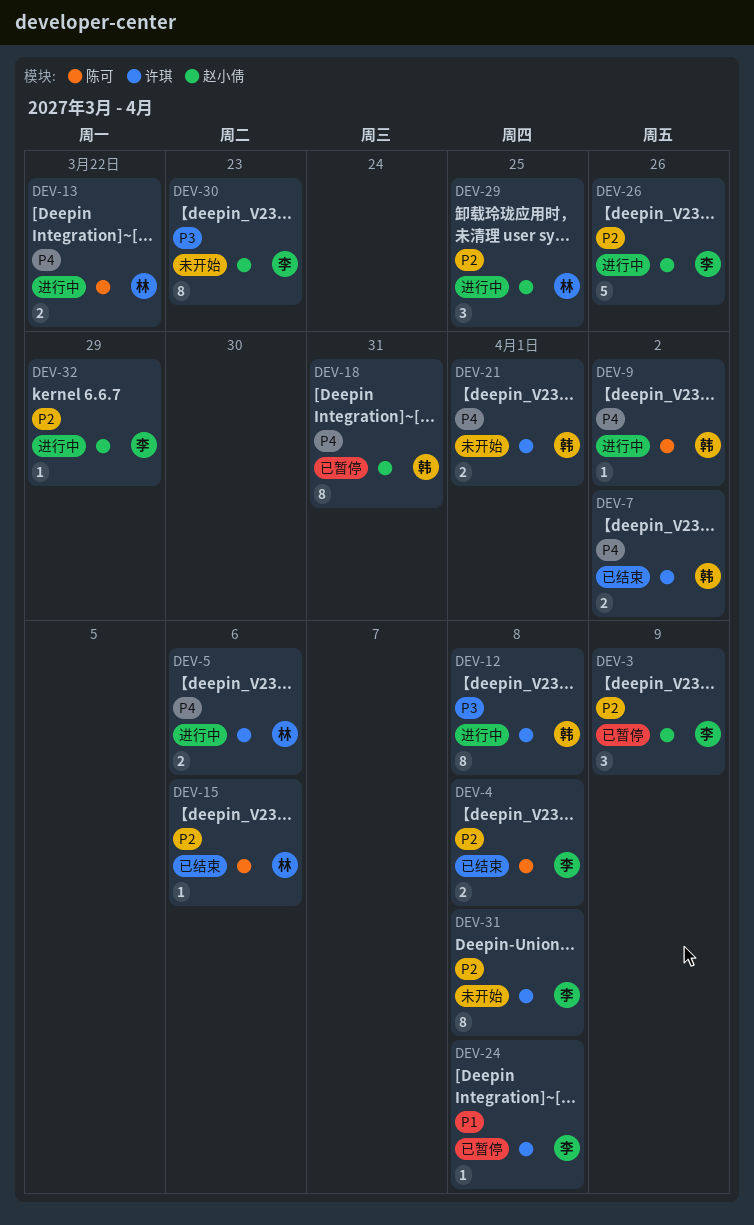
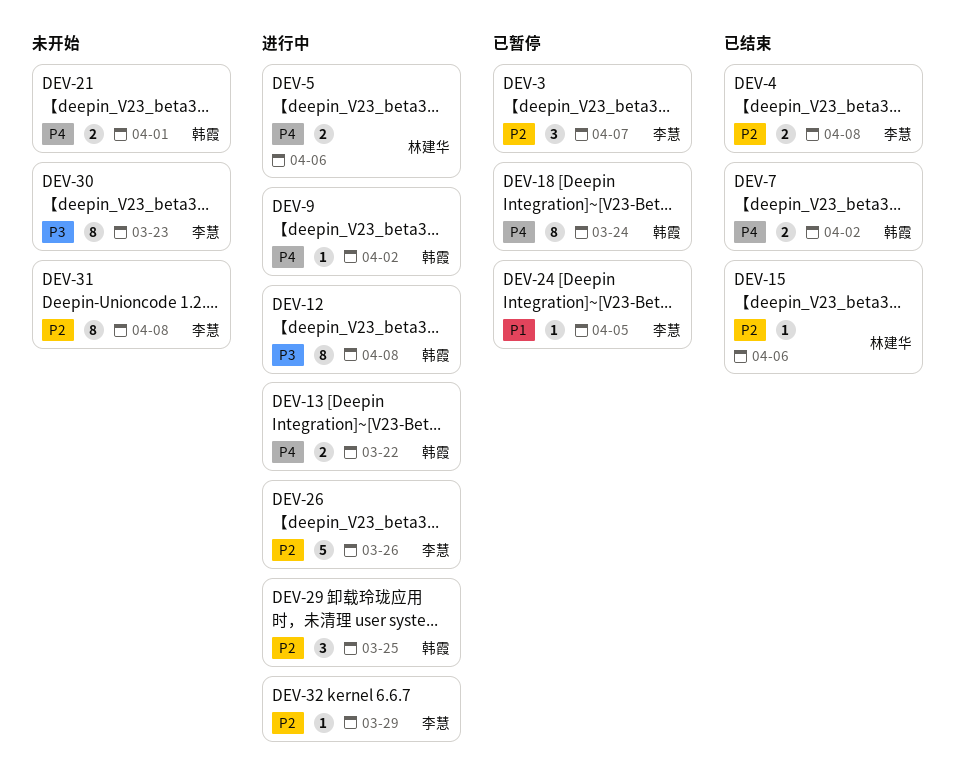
DEV-3, due: Apr 9 -> Apr 7
DEV-13, owner: 林建华 -> 韩霞
DEV-18, due: Mar 31 -> Mar 24
DEV-24, due: Apr 8 -> Apr 5
DEV-29, owner: 林建华 -> 韩霞

